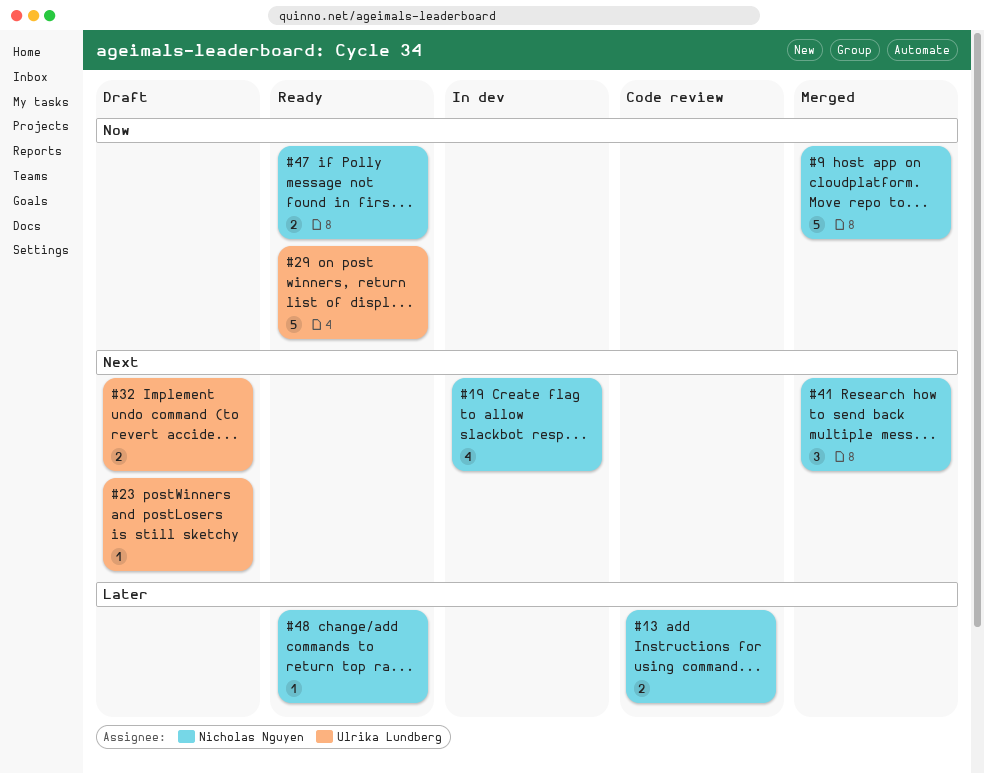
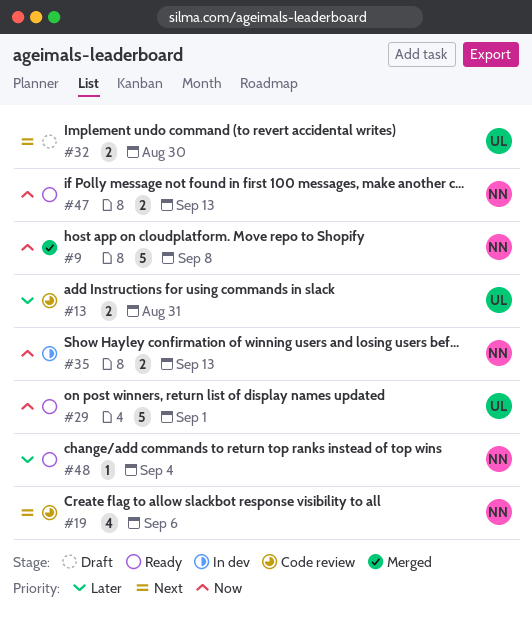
#13, owner: Nicholas Nguyen -> Ulrika Lundberg
#19, status: In dev -> Code review
#23: present -> none
#35: none -> present
#41: present -> none

